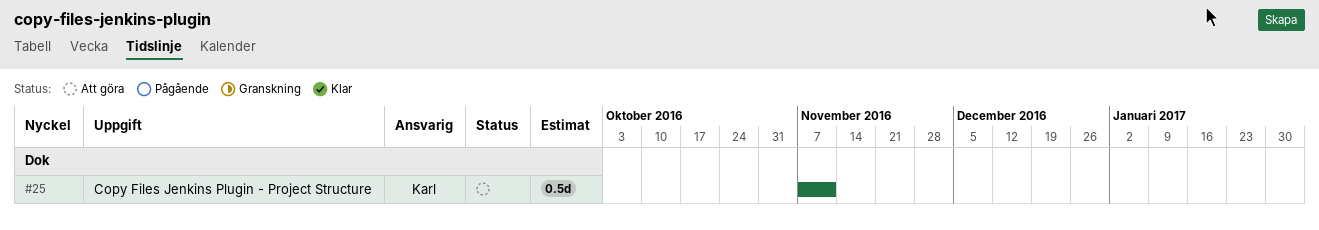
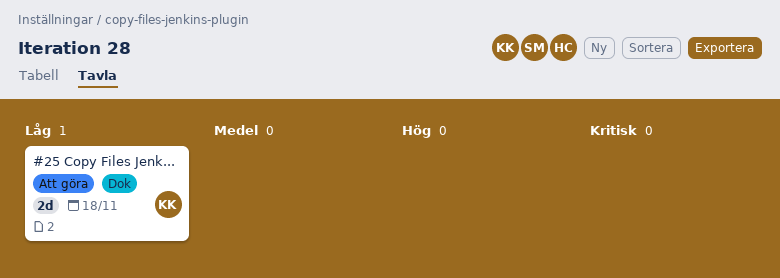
#25, estimate: 0.5d -> 2d
#25, due: Nov 11 -> Nov 18

